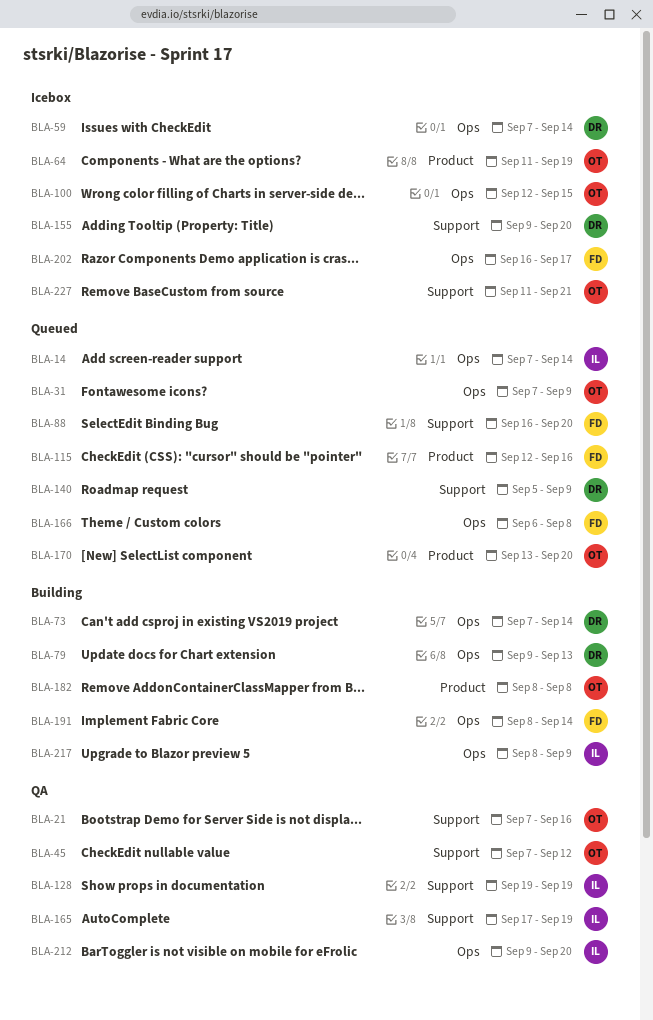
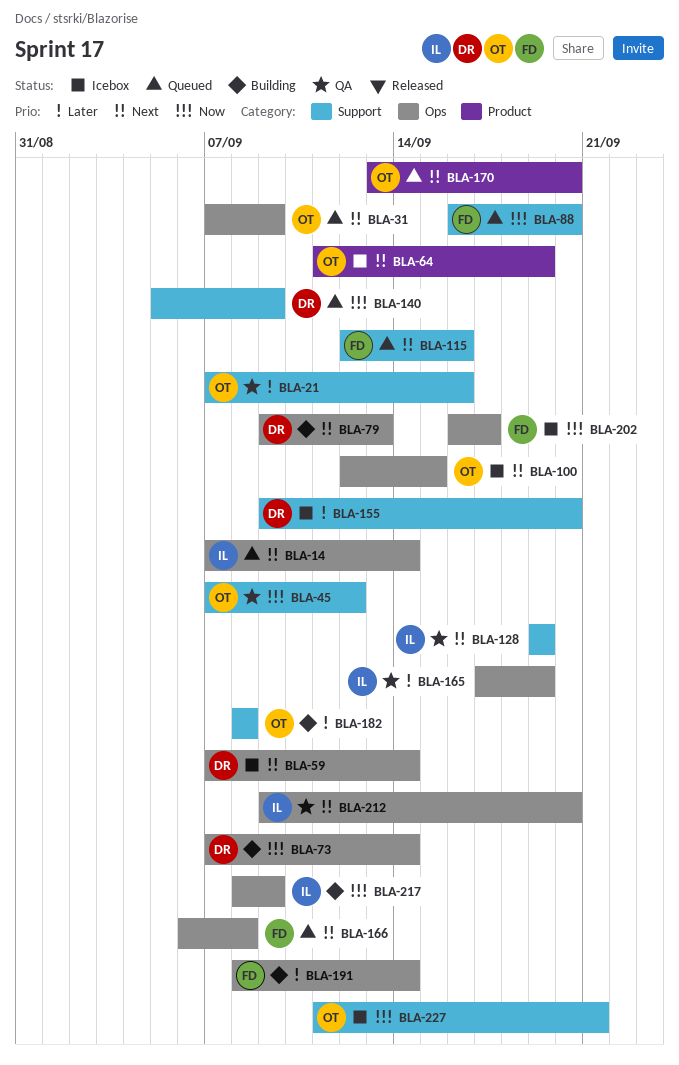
BLA-115, label: Product -> Support
BLA-165, label: Support -> Ops
BLA-182, label: Product -> Support

